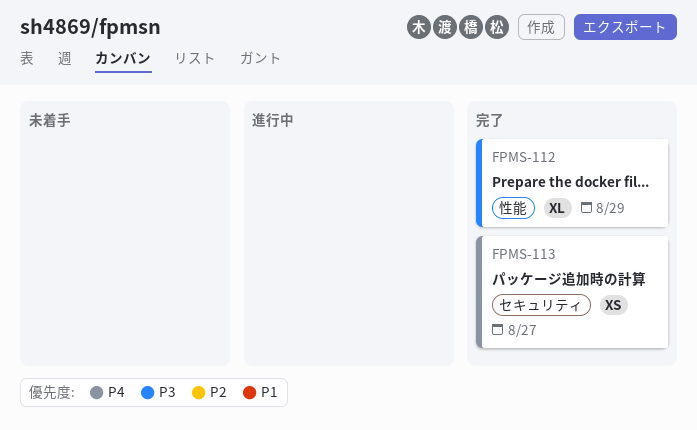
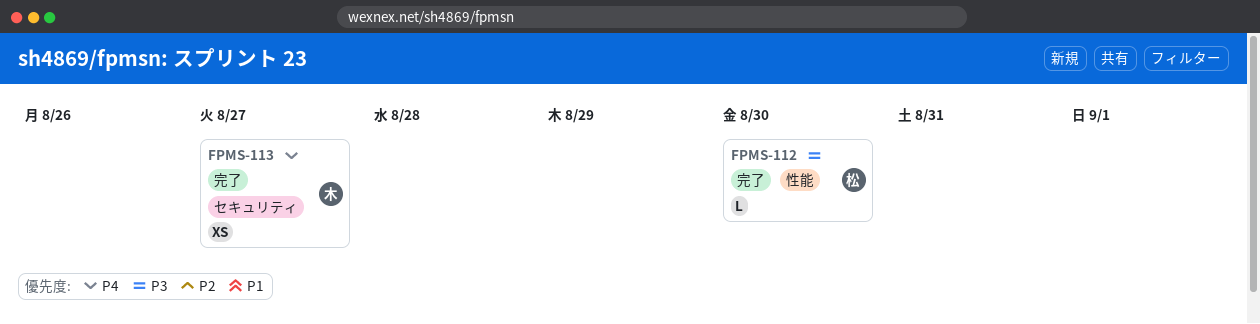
FPMS-112, estimate: XL -> L
FPMS-112, due: Aug 29 -> Aug 30

